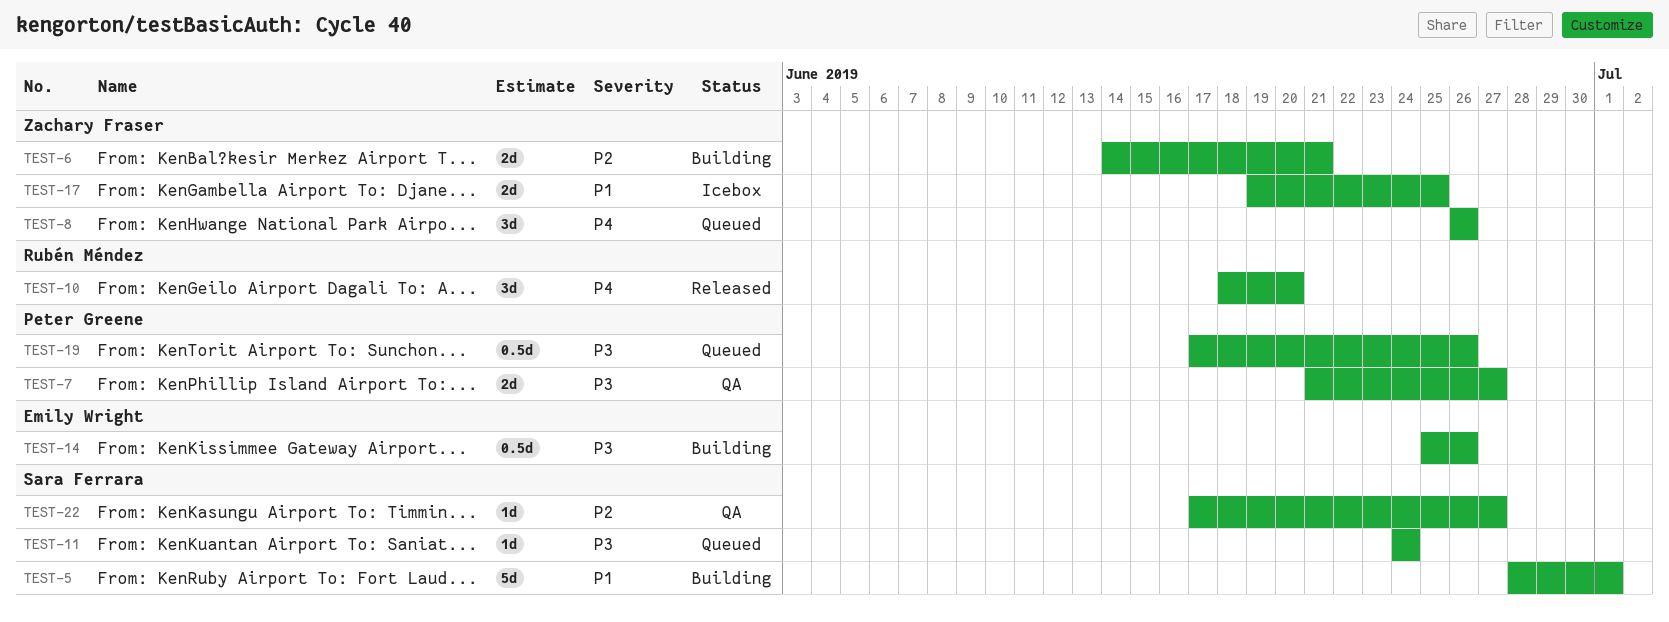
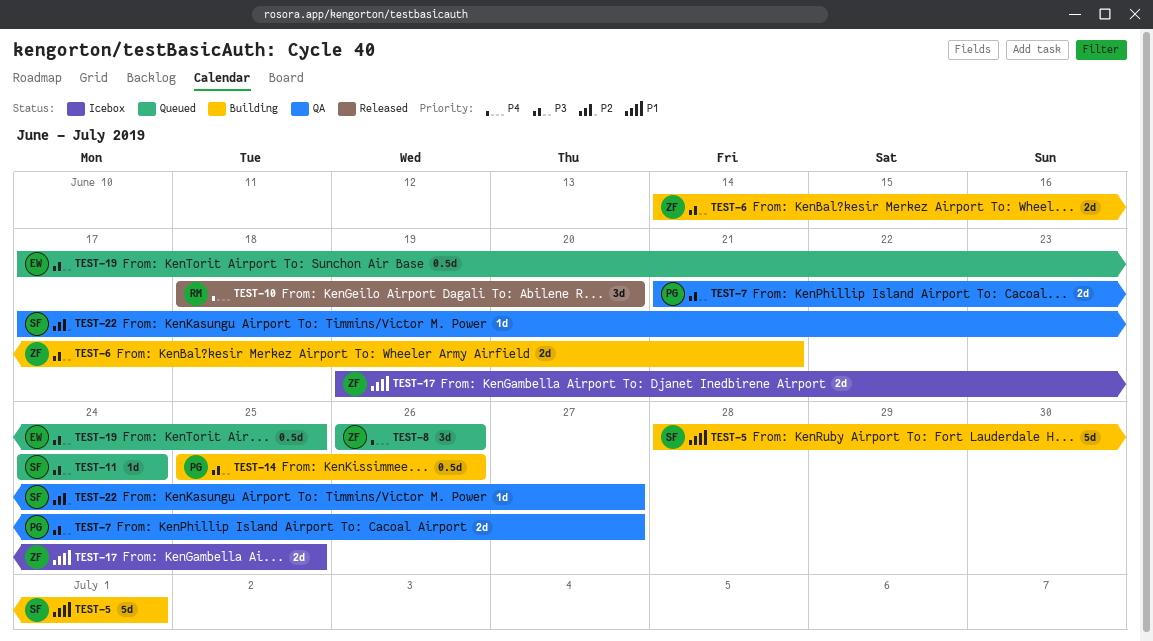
TEST-6, priority: P2 -> P3
TEST-14, owner: Emily Wright -> Peter Greene
TEST-19, owner: Peter Greene -> Emily Wright
TEST-19, due: Jun 26 -> Jun 25

